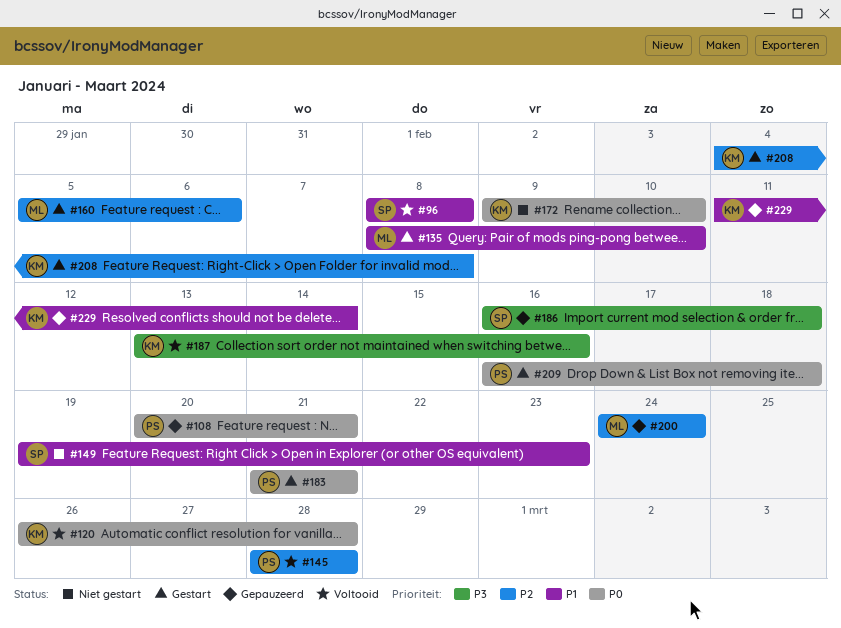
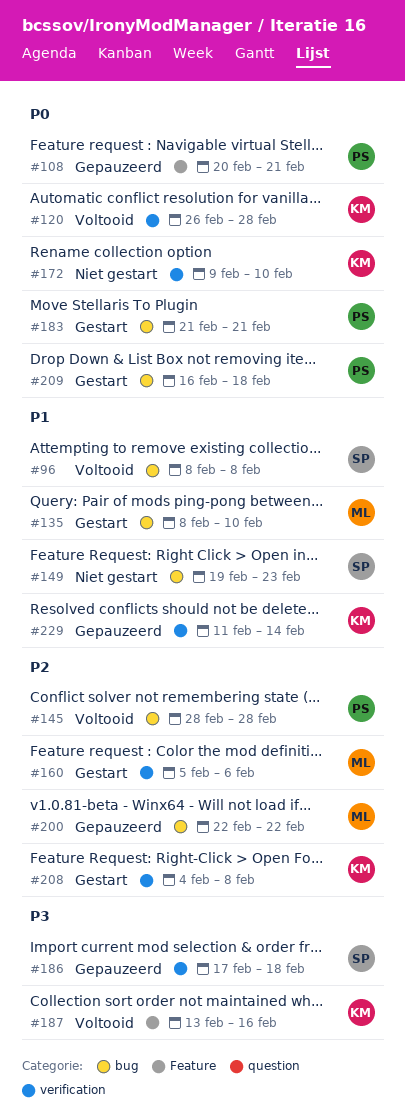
#186, start: Feb 16 -> Feb 17
#200, start: Feb 24 -> Feb 22
#200, due: Feb 24 -> Feb 22

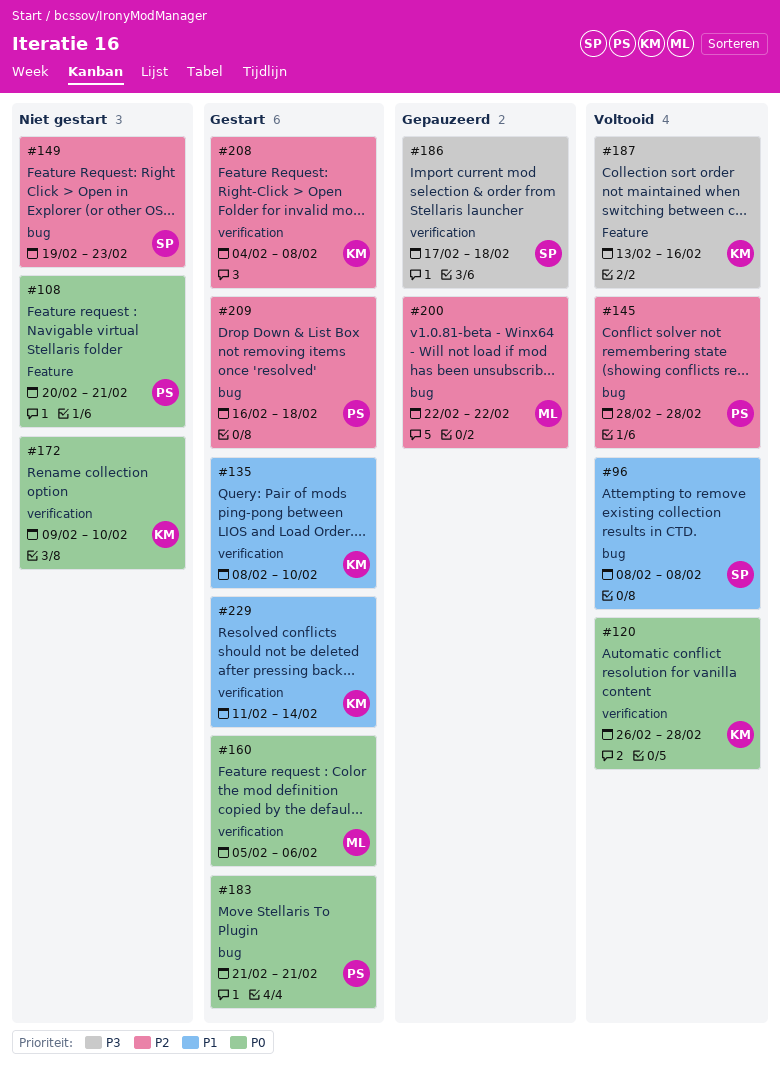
#108, status: Gepauzeerd -> Niet gestart
#135, owner: ML -> KM
#135, label: bug -> verification
#149, priority: P1 -> P2
#160, priority: P2 -> P0
#209, priority: P0 -> P2
#229, status: Gepauzeerd -> Gestart

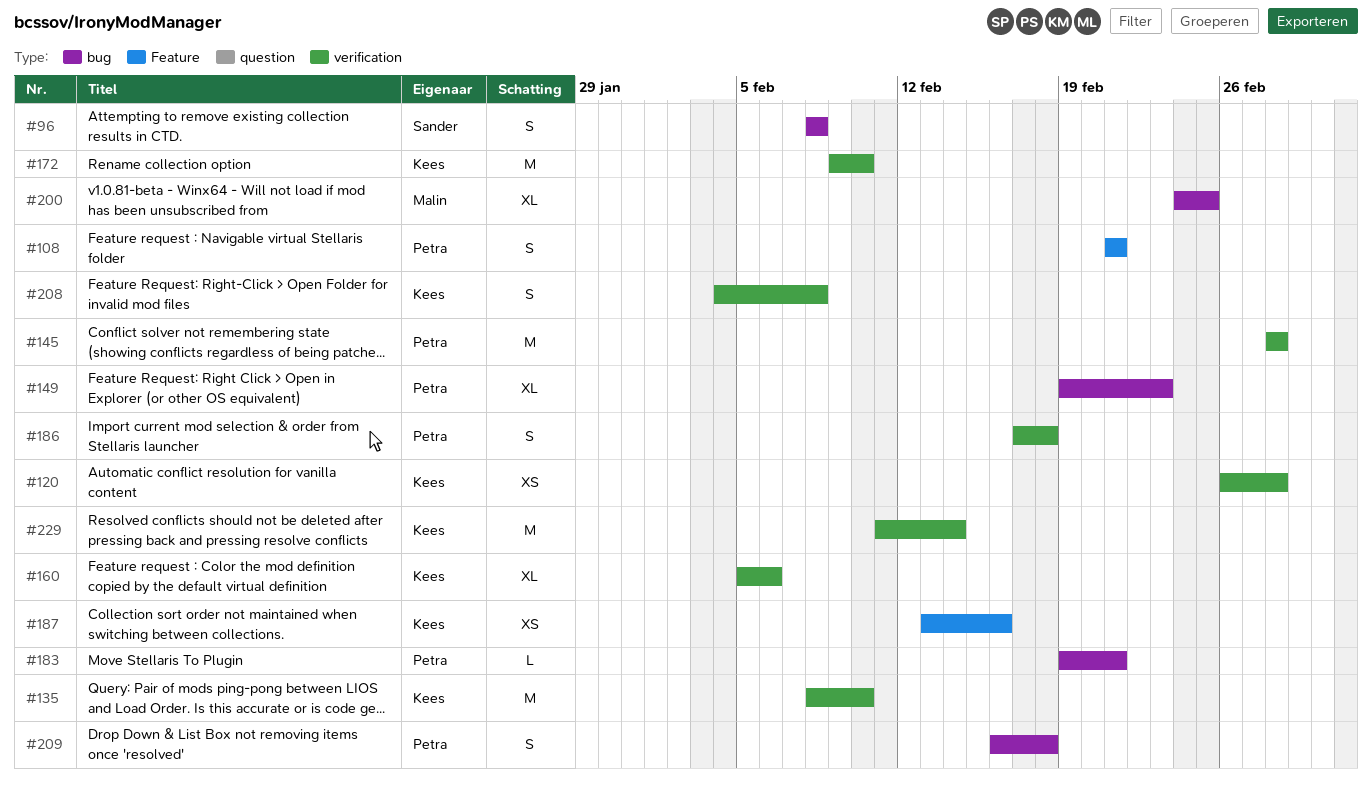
#108, start: Feb 20 -> Feb 21
#145, label: bug -> verification
#149, owner: Sander -> Petra
#160, owner: Malin -> Kees
#183, start: Feb 21 -> Feb 19
#186, owner: Sander -> Petra
#200, start: Feb 22 -> Feb 24
#200, due: Feb 22 -> Feb 25

